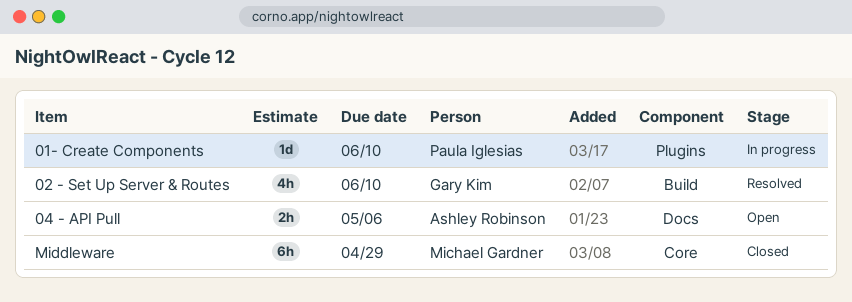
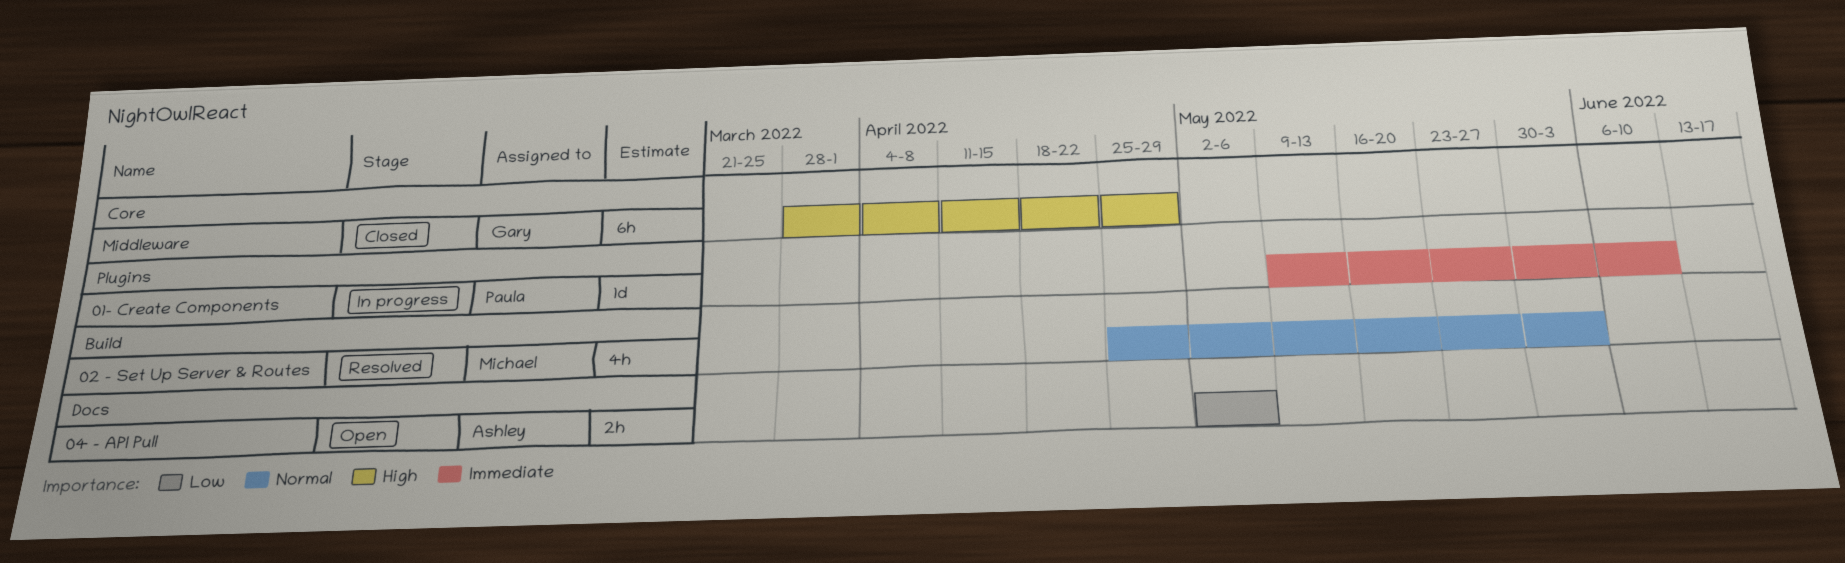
02 - Set Up Server & Routes, owner: Gary Kim -> Michael Gardner
02 - Set Up Server & Routes, due: Jun 10 -> Jun 3
Middleware, owner: Michael Gardner -> Gary Kim

